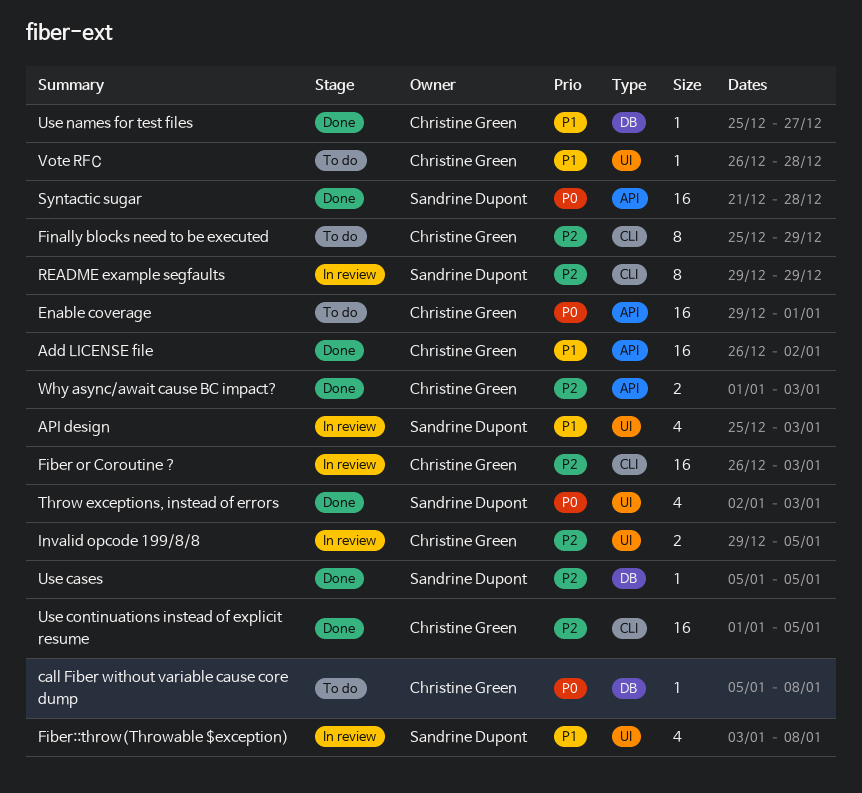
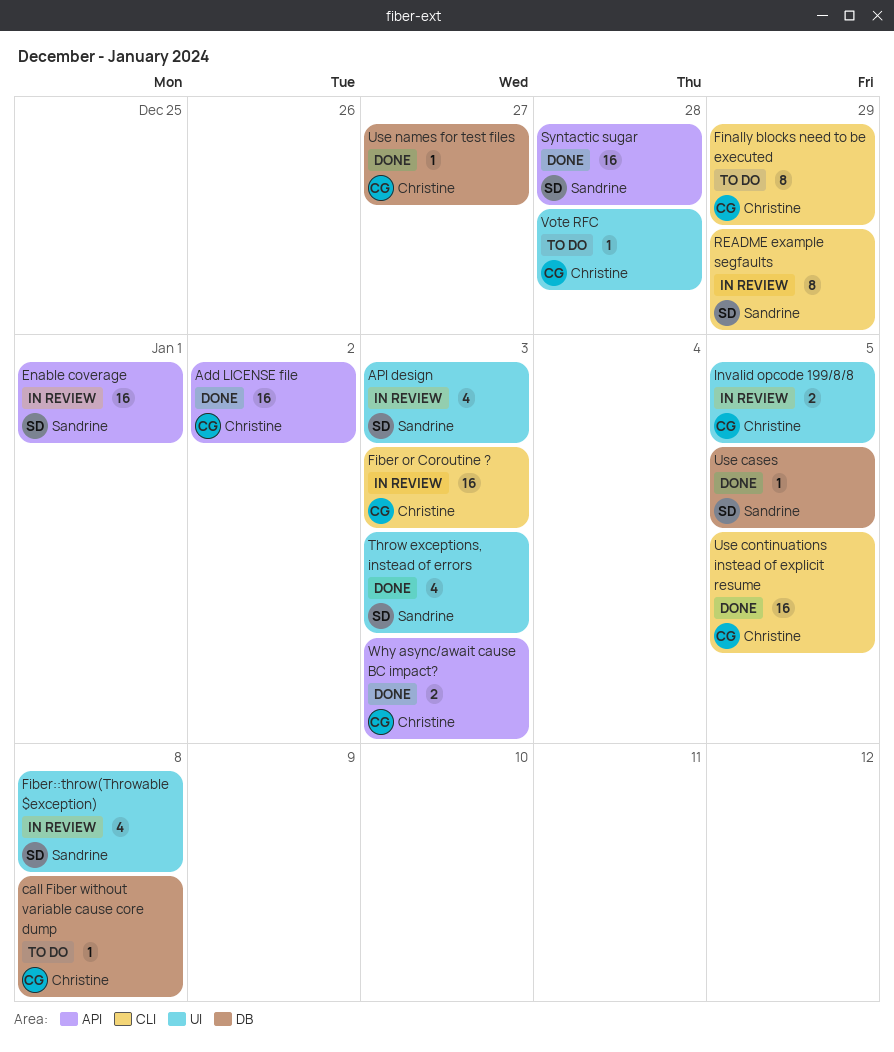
Enable coverage, status: To do -> In review
Enable coverage, owner: Christine Green -> Sandrine Dupont

